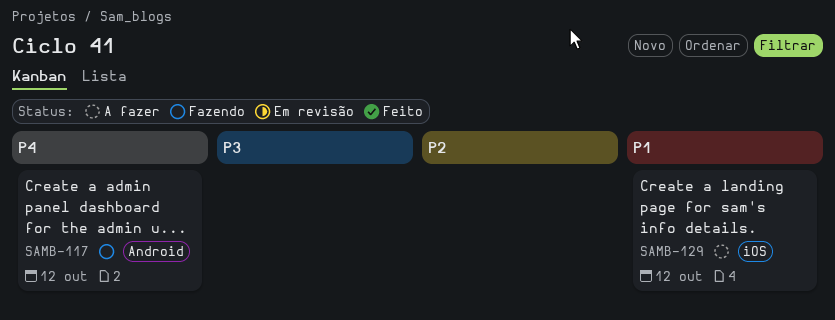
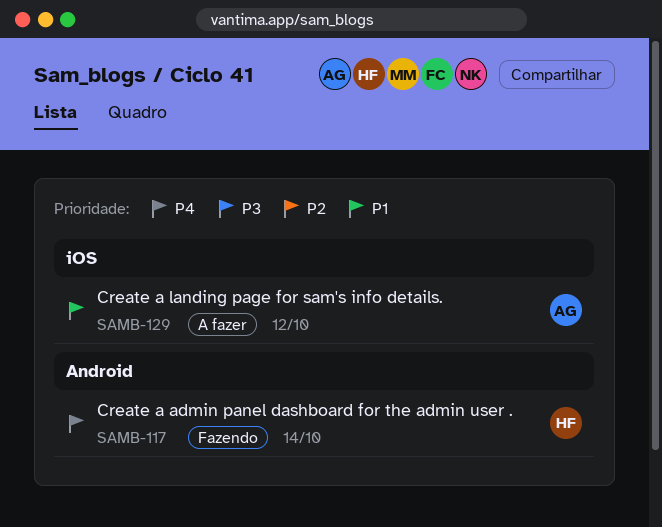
SAMB-117, due: Oct 12 -> Oct 14

